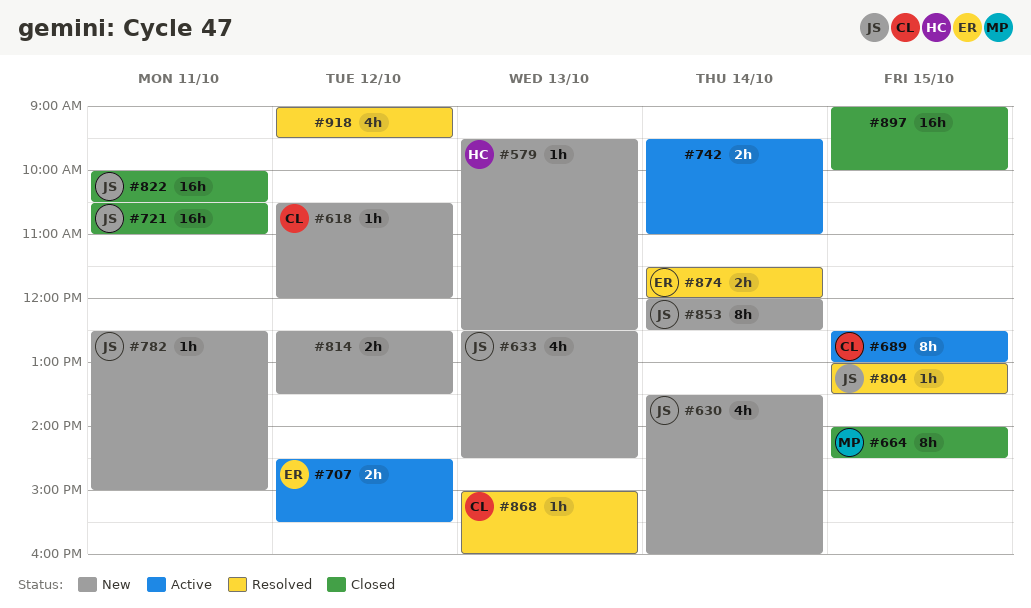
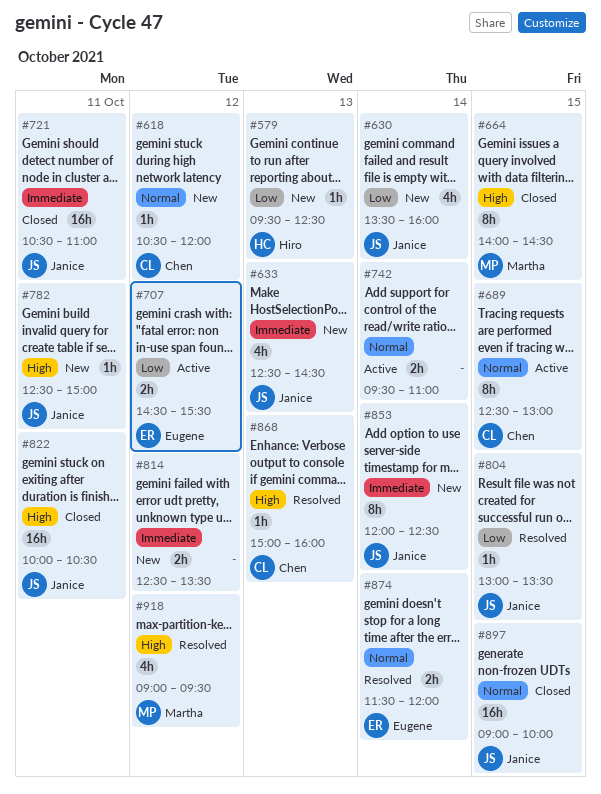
#897, owner: none -> Janice
#918, owner: none -> Martha

